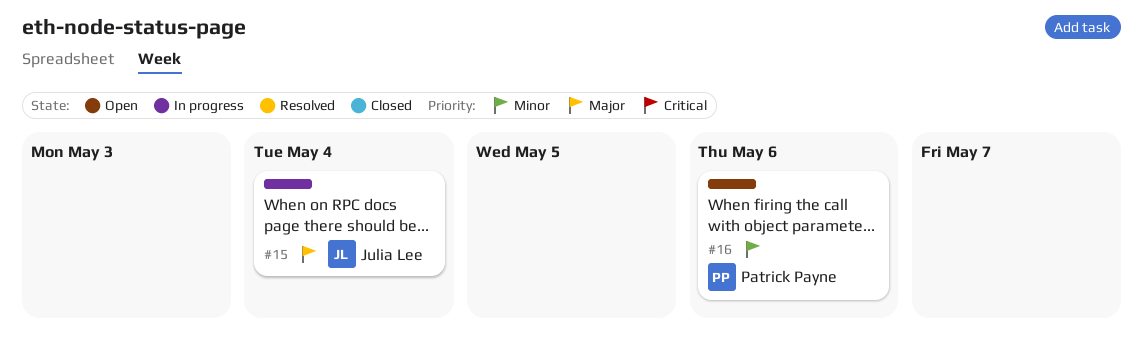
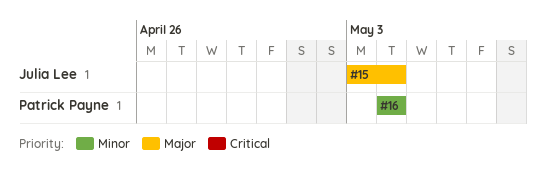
#16, due: May 6 -> May 4

